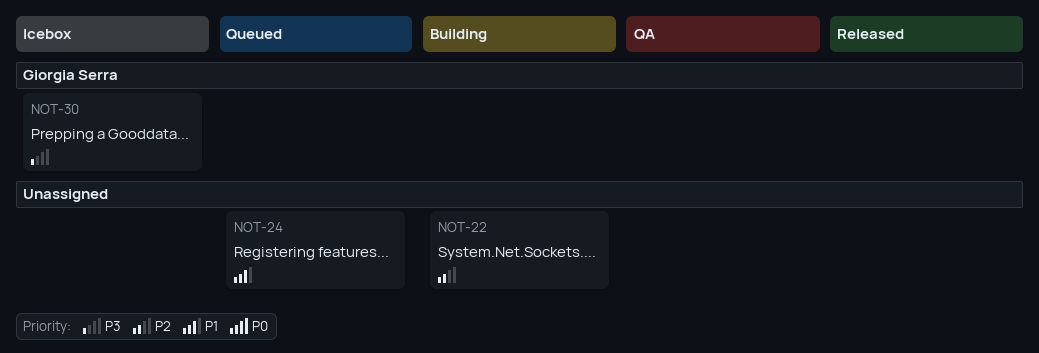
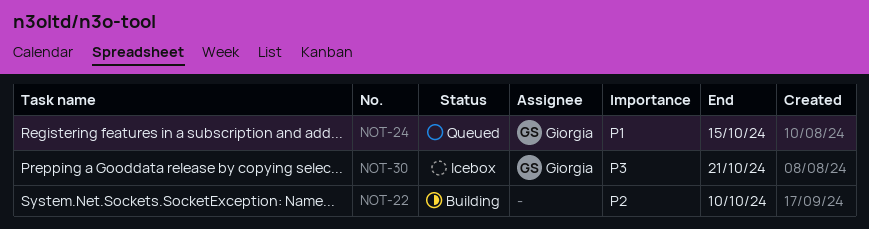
NOT-24, owner: none -> Giorgia Serra

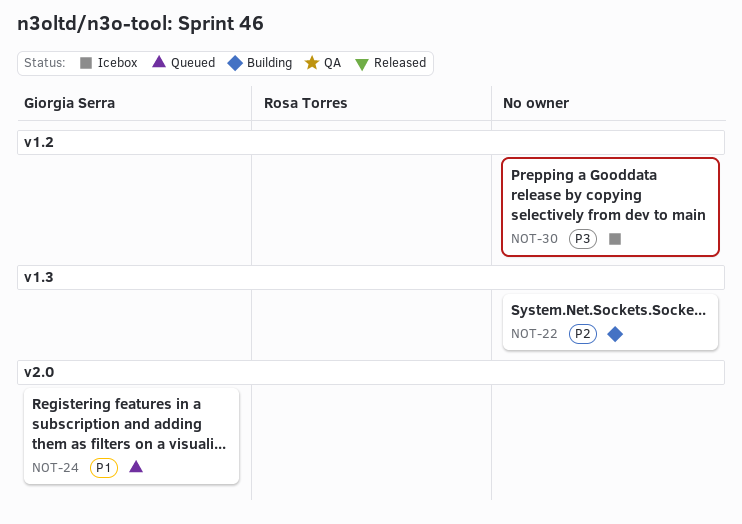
NOT-30, owner: Giorgia Serra -> none

